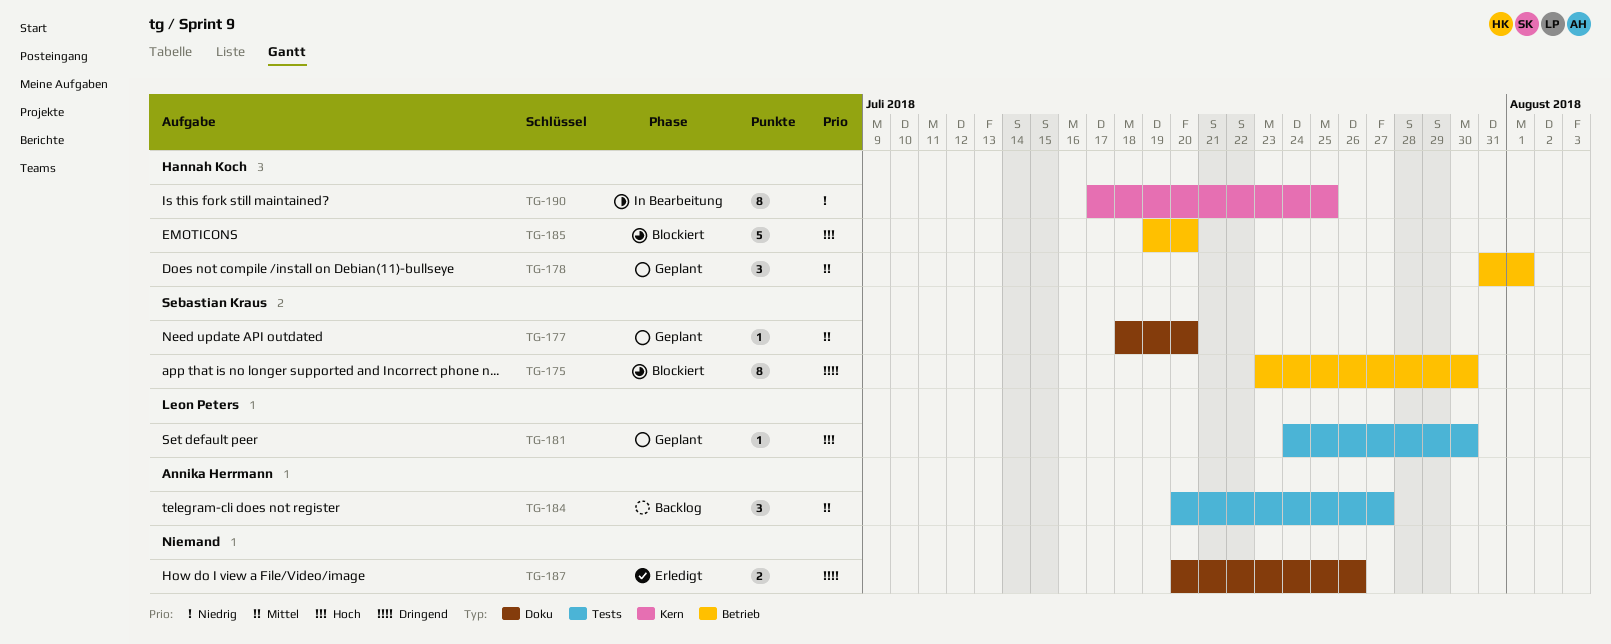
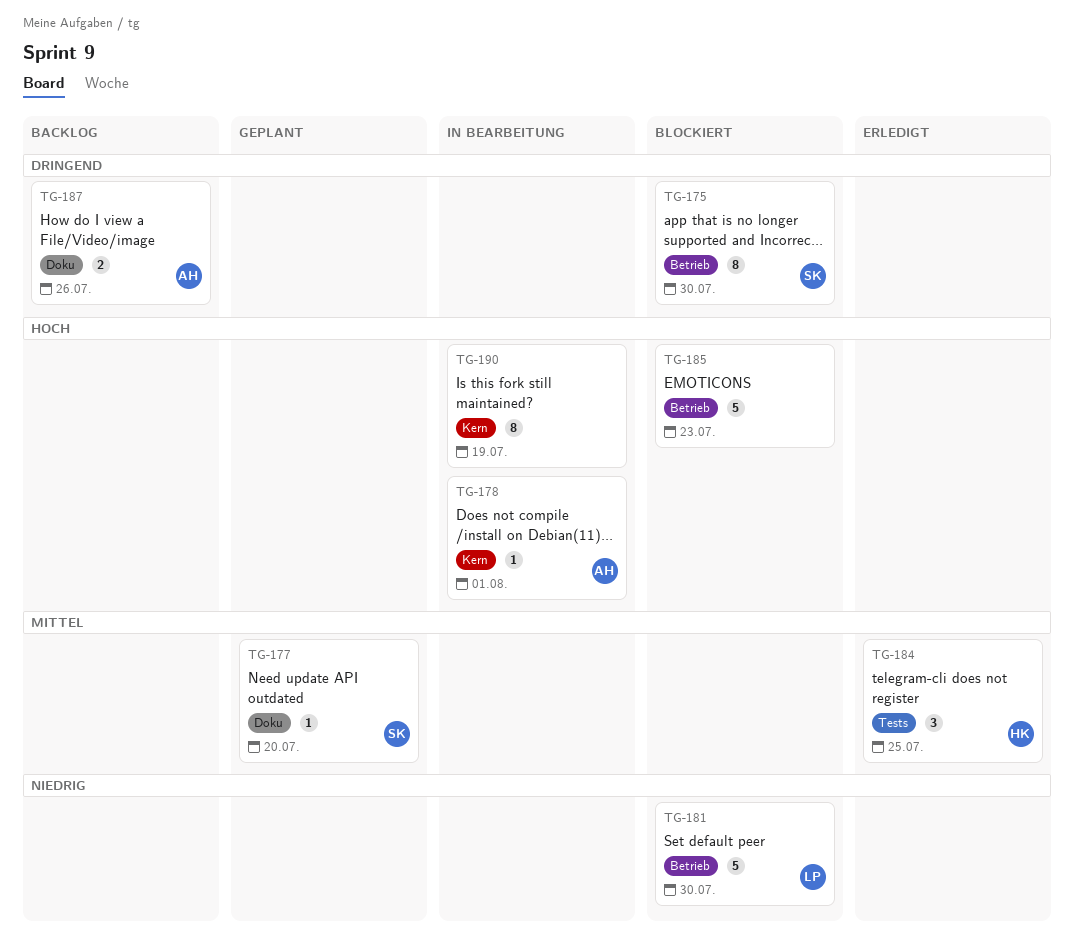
TG-178, status: Geplant -> In Bearbeitung
TG-178, owner: Hannah Koch -> Annika Herrmann
TG-178, priority: Mittel -> Hoch
TG-178, label: Betrieb -> Kern
TG-178, estimate: 3 -> 1
TG-181, status: Geplant -> Blockiert
TG-181, priority: Hoch -> Niedrig
TG-181, label: Tests -> Betrieb
TG-181, estimate: 1 -> 5
TG-184, status: Backlog -> Erledigt
TG-184, owner: Annika Herrmann -> Hannah Koch
TG-184, due: Jul 27 -> Jul 25
TG-185, owner: Hannah Koch -> none
TG-185, due: Jul 20 -> Jul 23
TG-187, status: Erledigt -> Backlog
TG-187, owner: none -> Annika Herrmann
TG-190, owner: Hannah Koch -> none
TG-190, priority: Niedrig -> Hoch
TG-190, due: Jul 25 -> Jul 19

